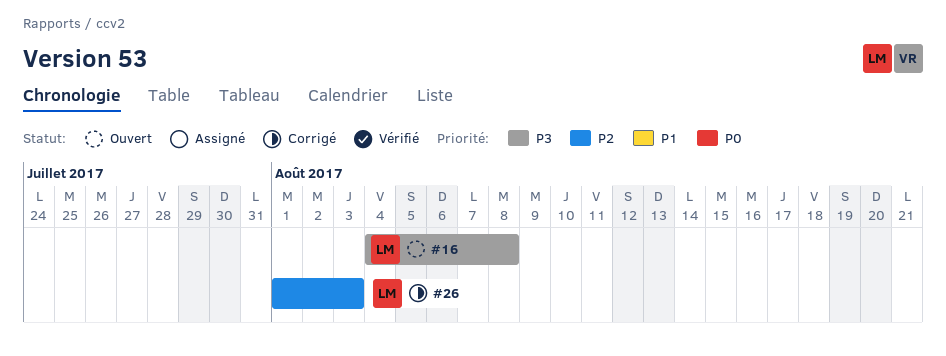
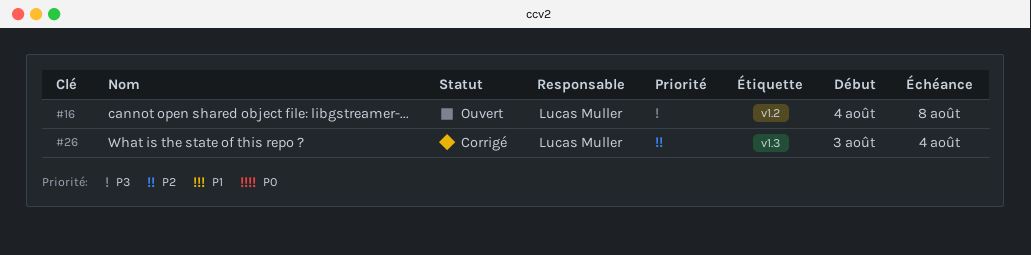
#26, start: Aug 1 -> Aug 3
#26, due: Aug 3 -> Aug 4

